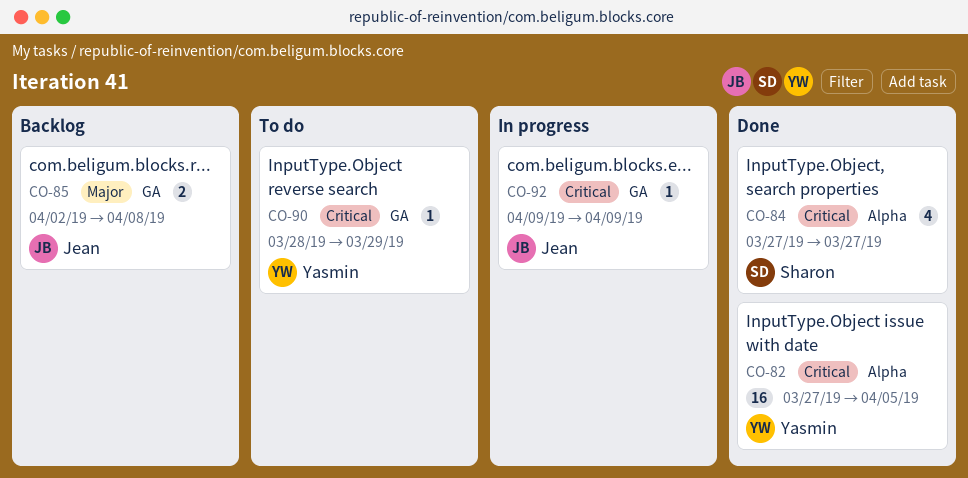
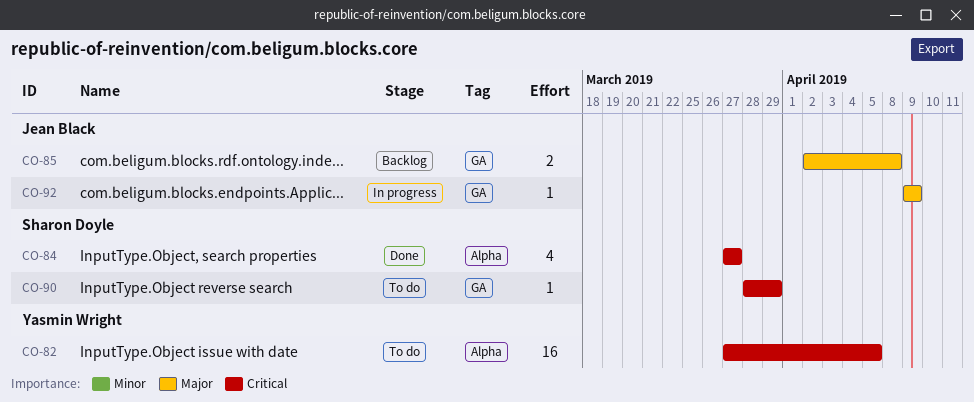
CO-82, status: Done -> To do
CO-90, owner: Yasmin Wright -> Sharon Doyle
CO-92, priority: Critical -> Major

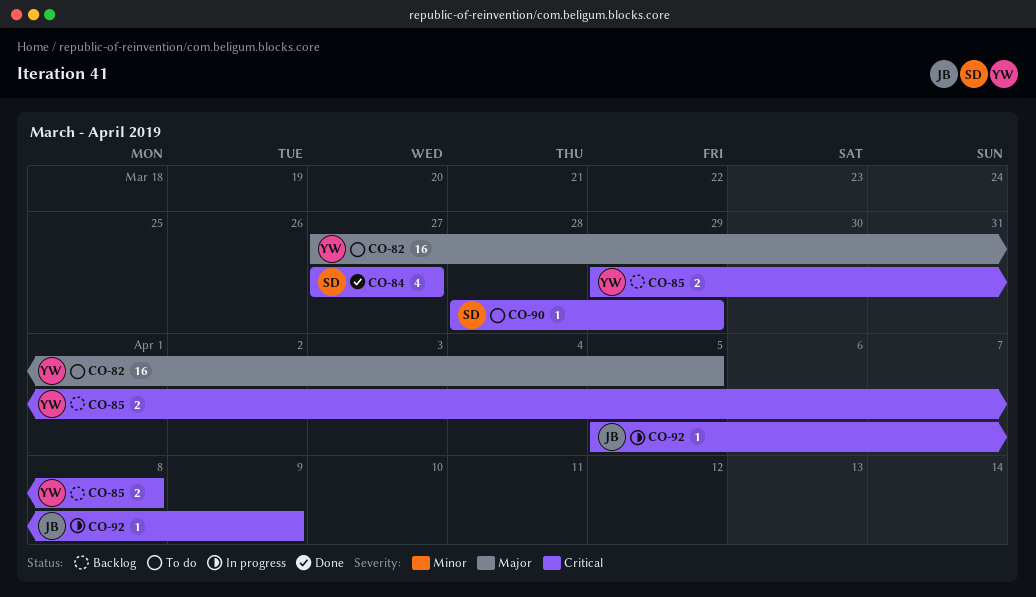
CO-82, priority: Critical -> Major
CO-85, owner: Jean Black -> Yasmin Wright
CO-85, priority: Major -> Critical
CO-85, start: Apr 2 -> Mar 29
CO-92, priority: Major -> Critical
CO-92, start: Apr 9 -> Apr 5

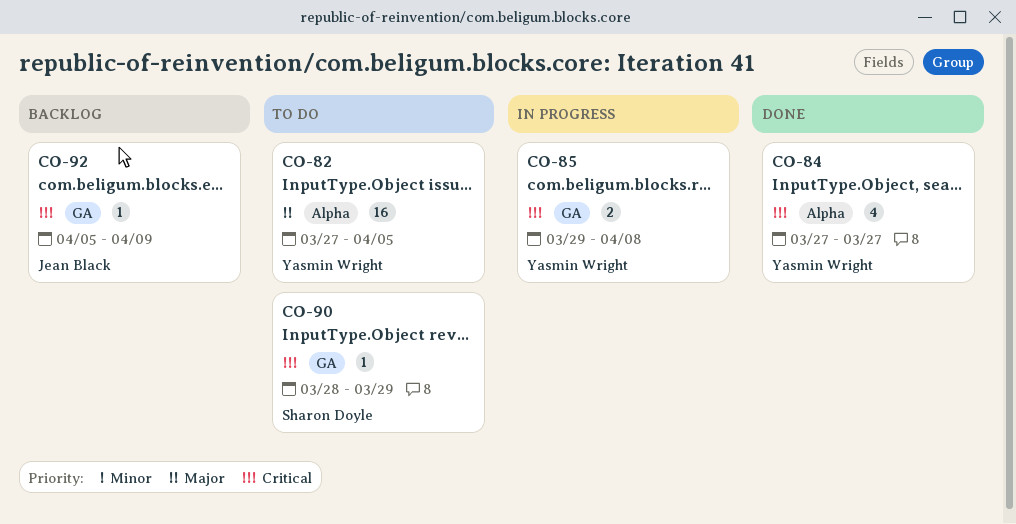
CO-84, owner: Sharon Doyle -> Yasmin Wright
CO-85, status: Backlog -> In progress
CO-92, status: In progress -> Backlog

